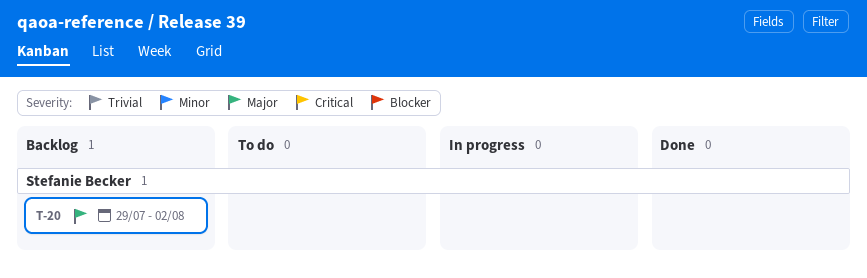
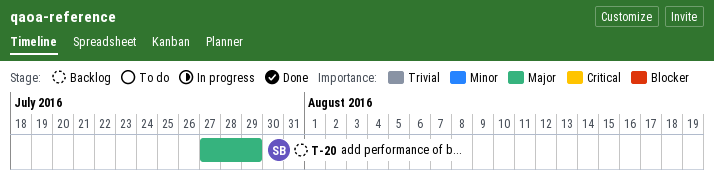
T-20, start: Jul 29 -> Jul 27
T-20, due: Aug 2 -> Jul 29

